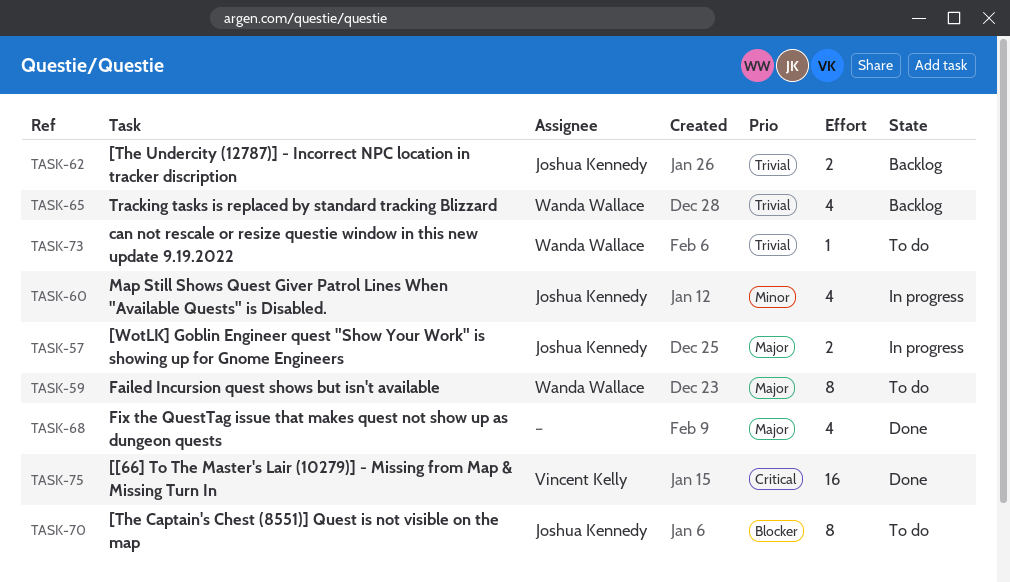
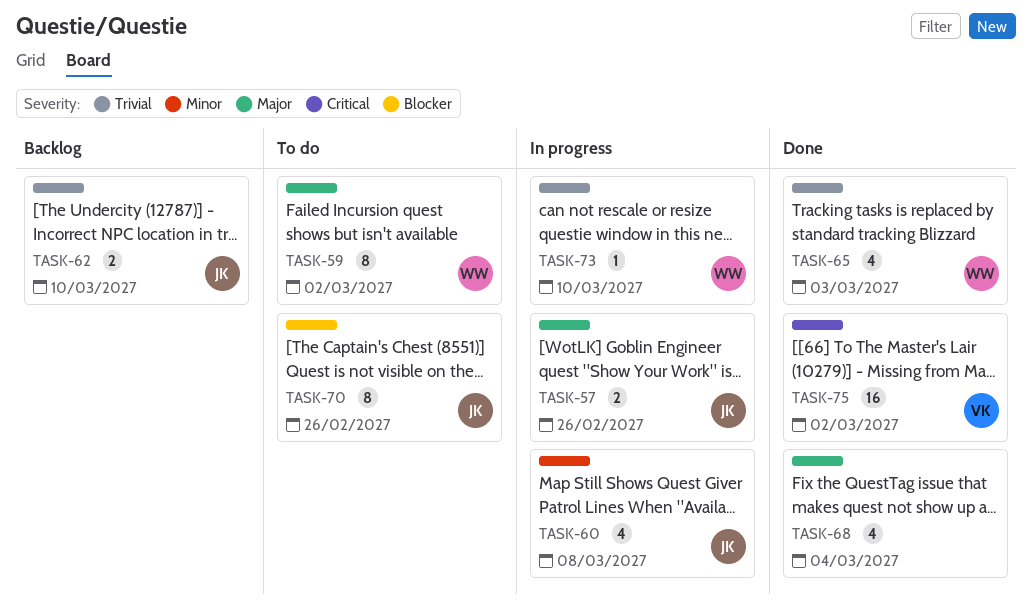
TASK-65, status: Backlog -> Done
TASK-73, status: To do -> In progress

